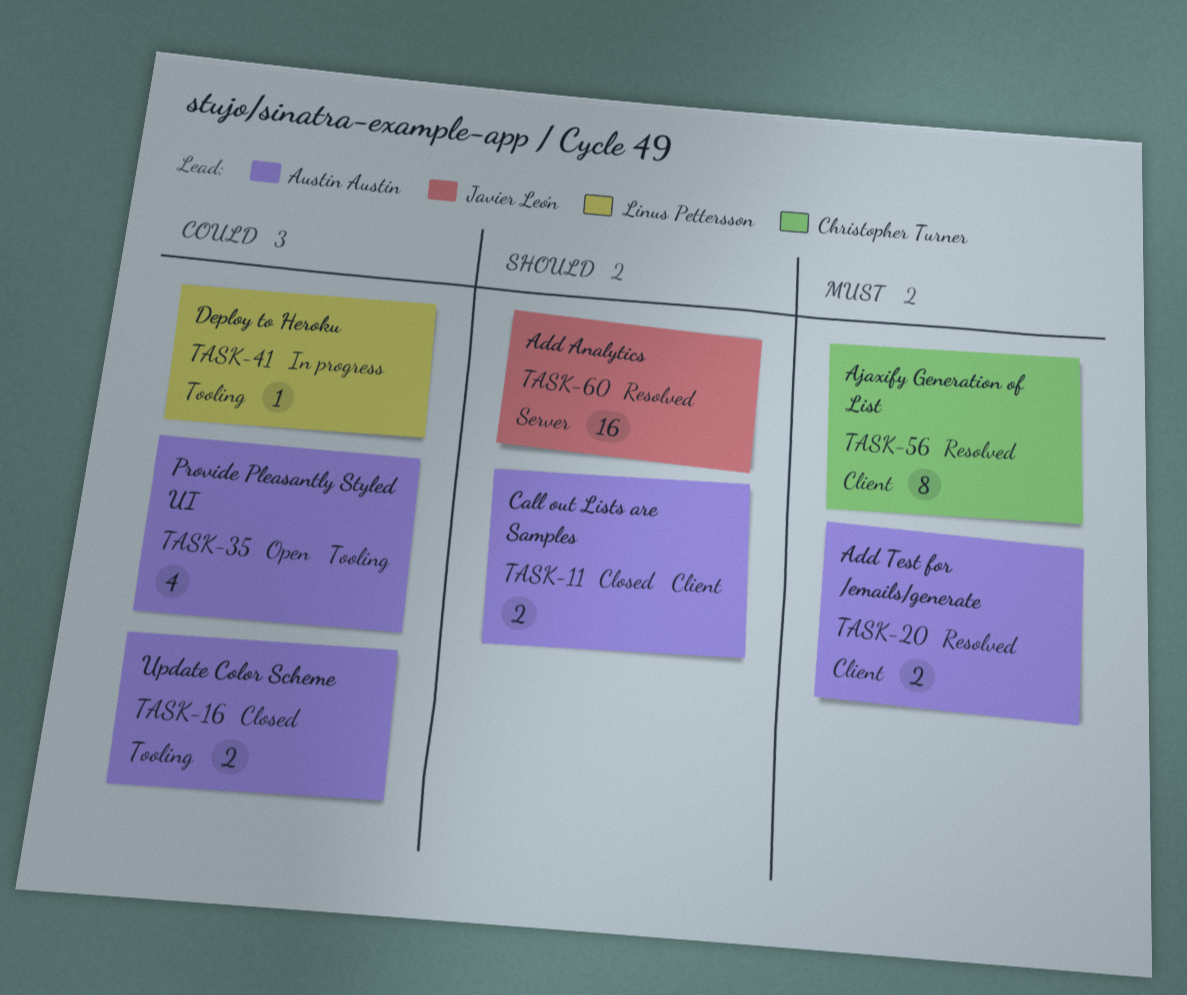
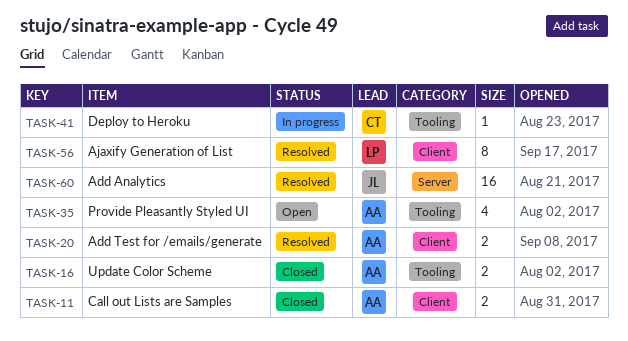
TASK-41, owner: Linus Pettersson -> Christopher Turner
TASK-56, owner: Christopher Turner -> Linus Pettersson

